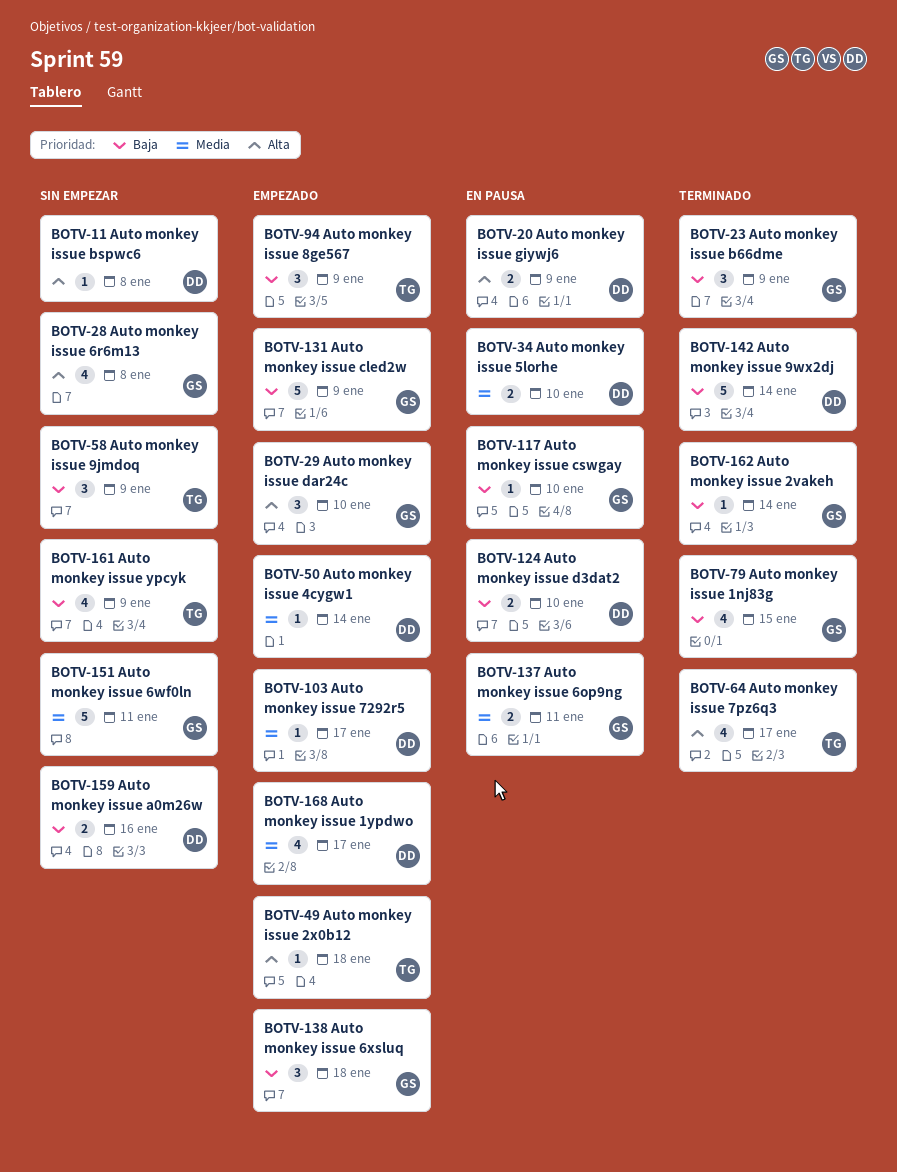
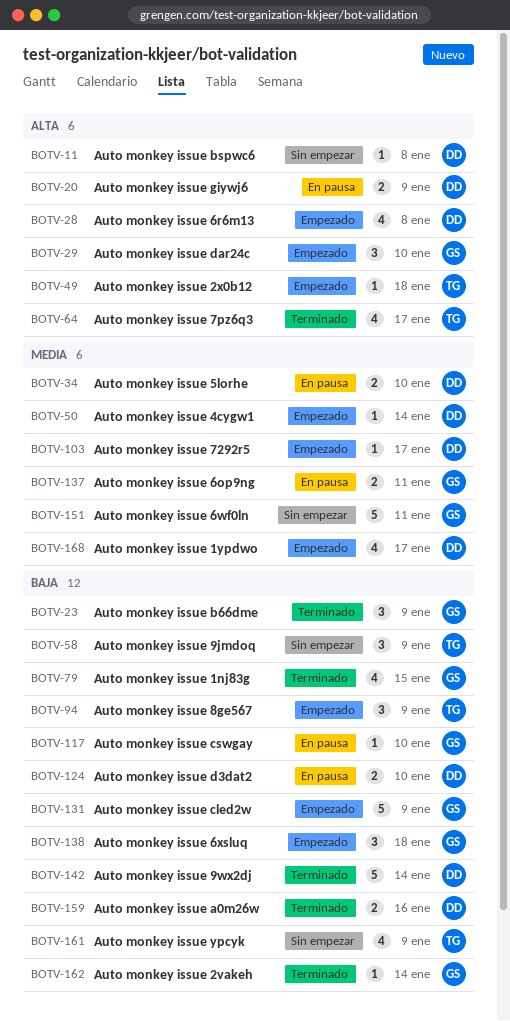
BOTV-28, status: Sin empezar -> Empezado
BOTV-28, owner: GS -> DD
BOTV-159, status: Sin empezar -> Terminado

